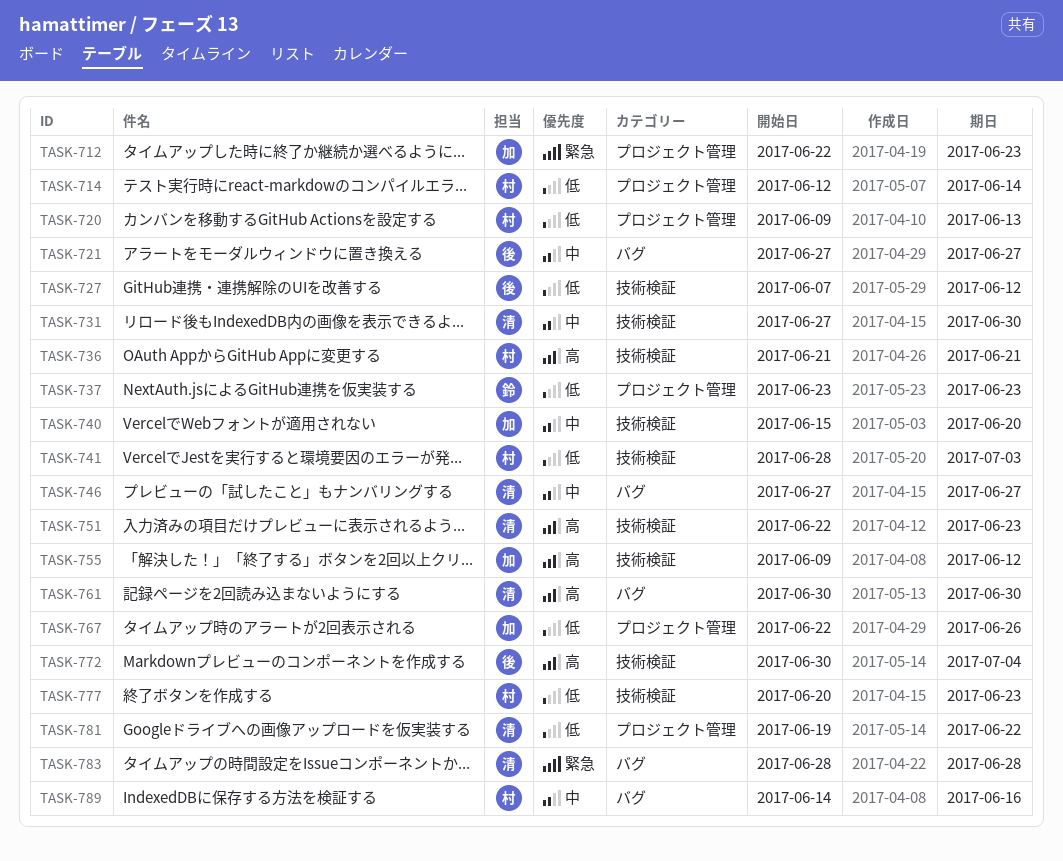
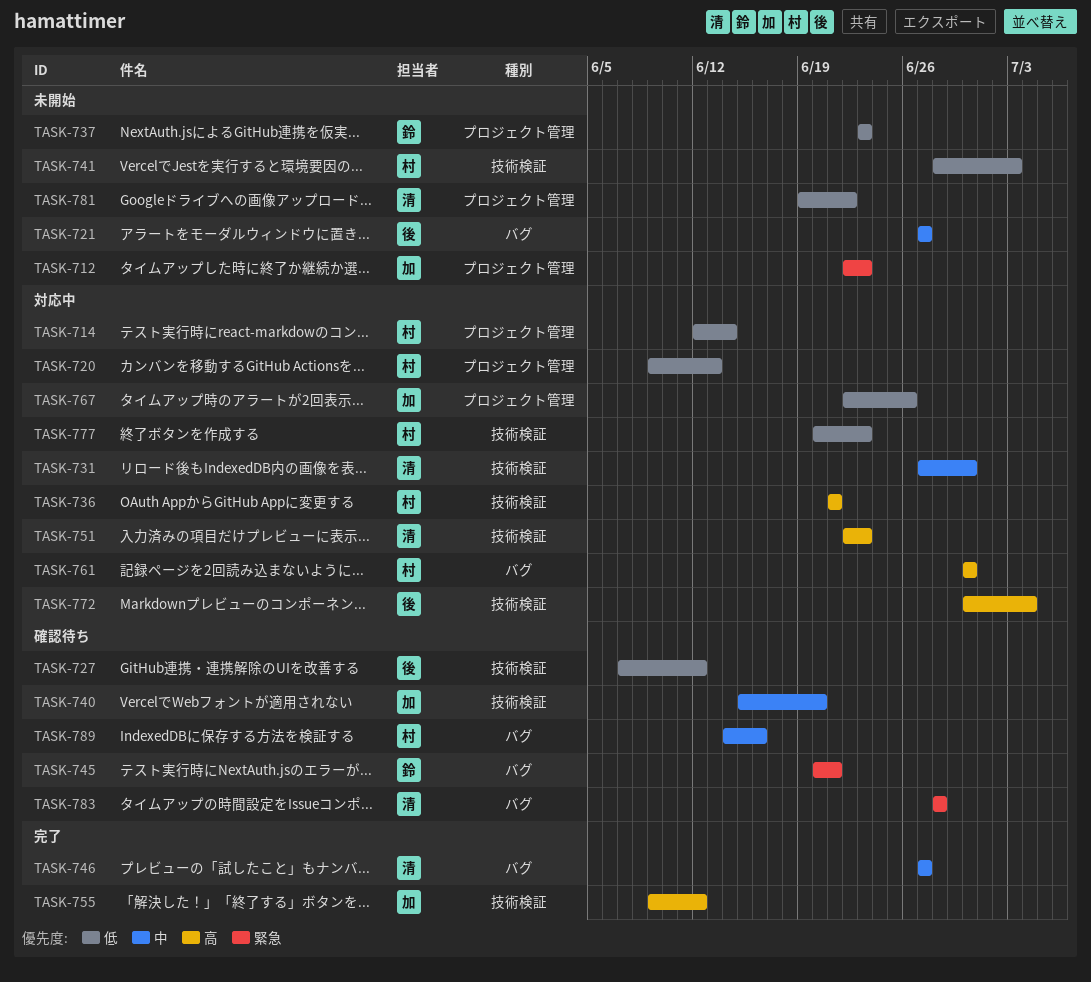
TASK-745: none -> present
TASK-761, owner: 清 -> 村

